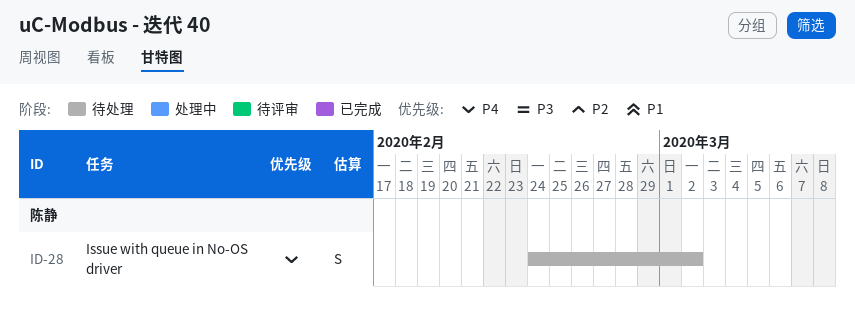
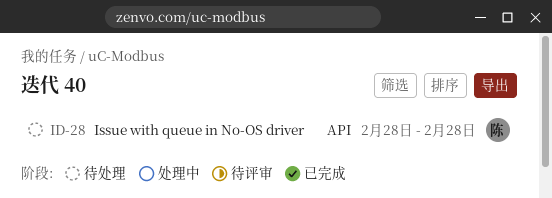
ID-28, start: Feb 24 -> Feb 28
ID-28, due: Mar 2 -> Feb 28

